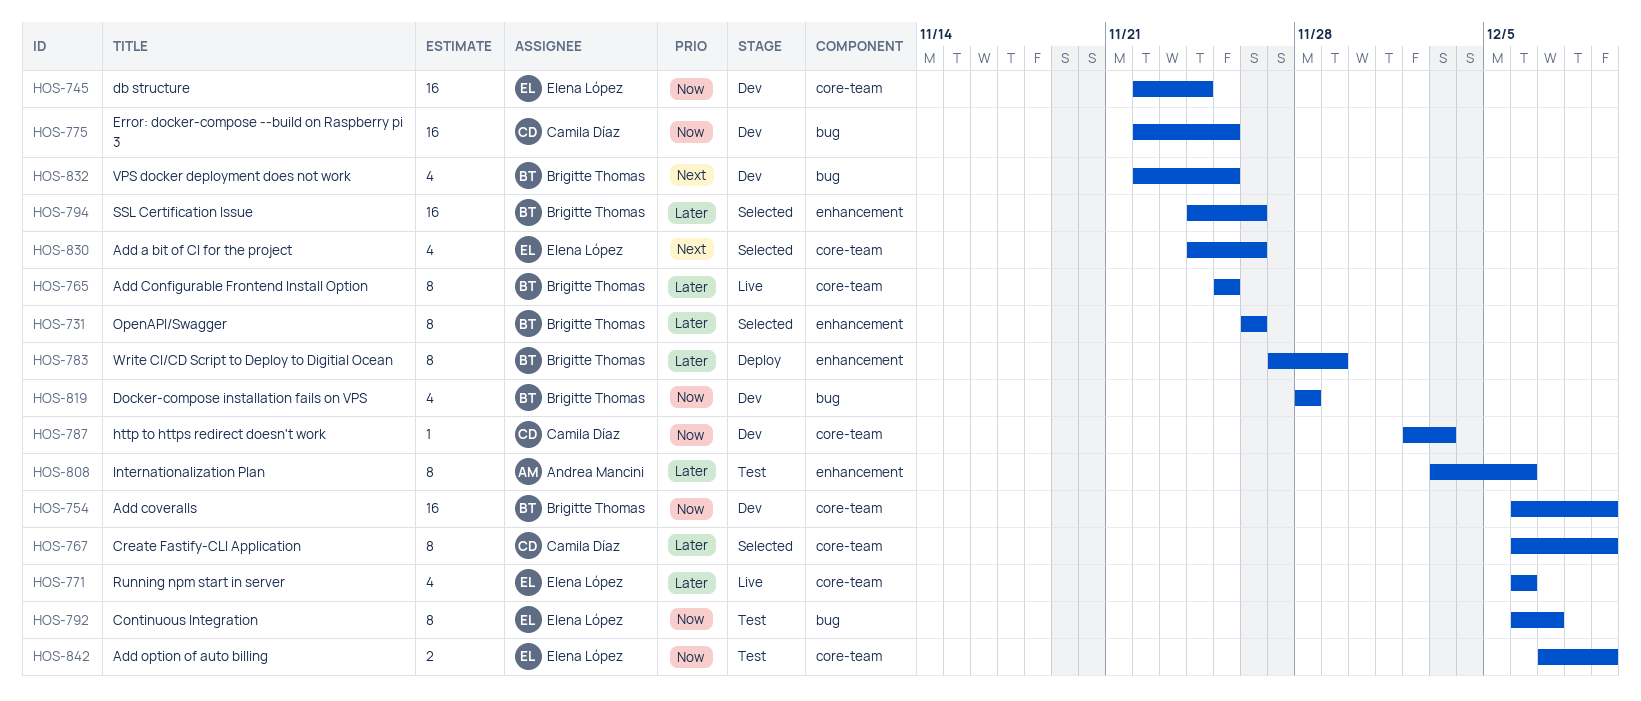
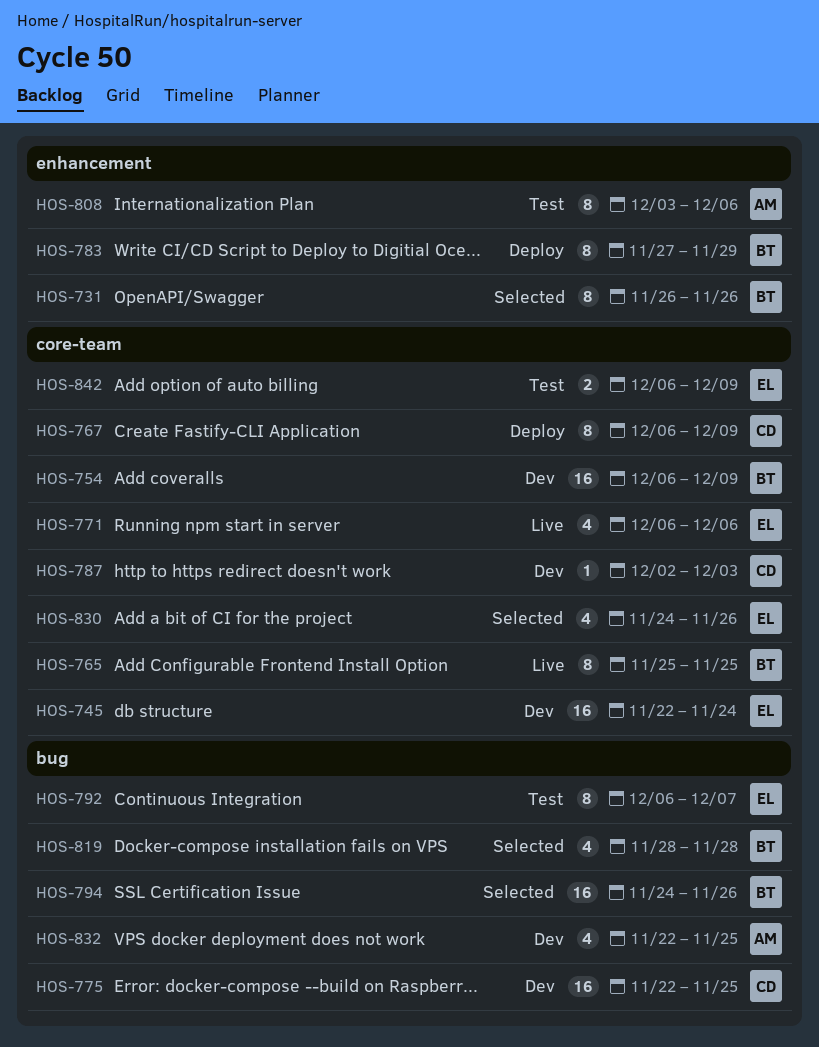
HOS-767, status: Selected -> Deploy
HOS-794, label: enhancement -> bug
HOS-819, status: Dev -> Selected
HOS-832, owner: Brigitte Thomas -> Andrea Mancini
HOS-842, start: Dec 7 -> Dec 6

